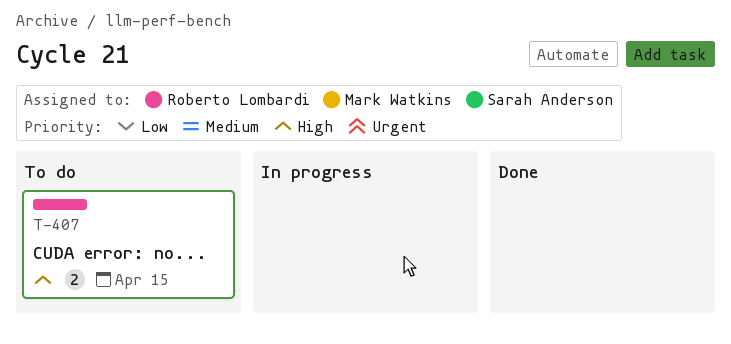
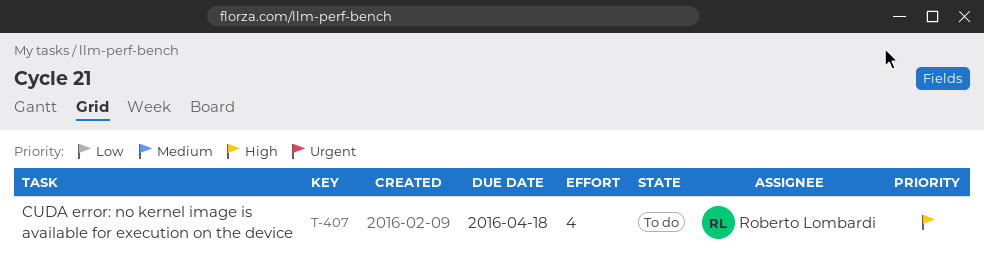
T-407, estimate: 2 -> 4
T-407, due: Apr 15 -> Apr 18

